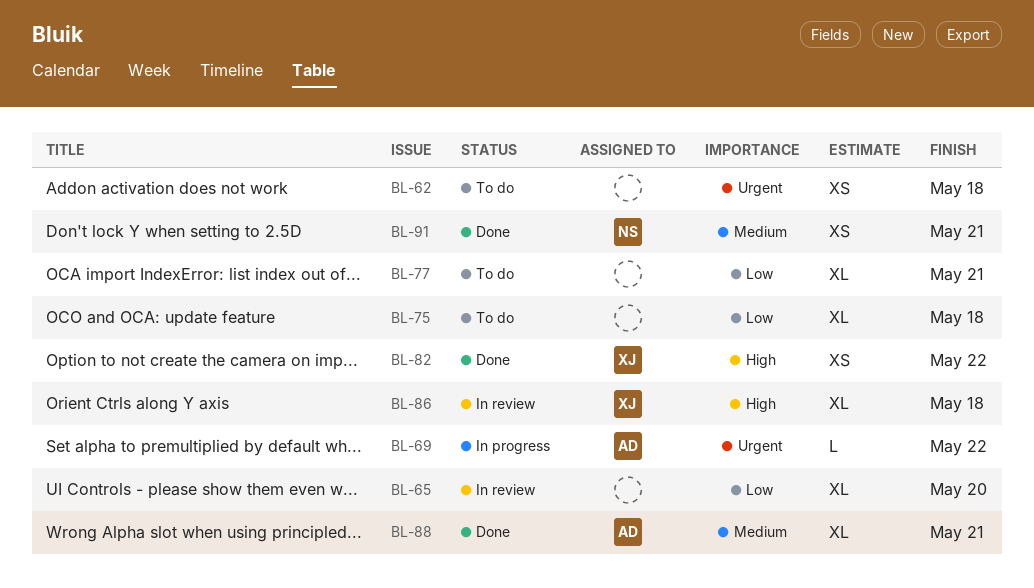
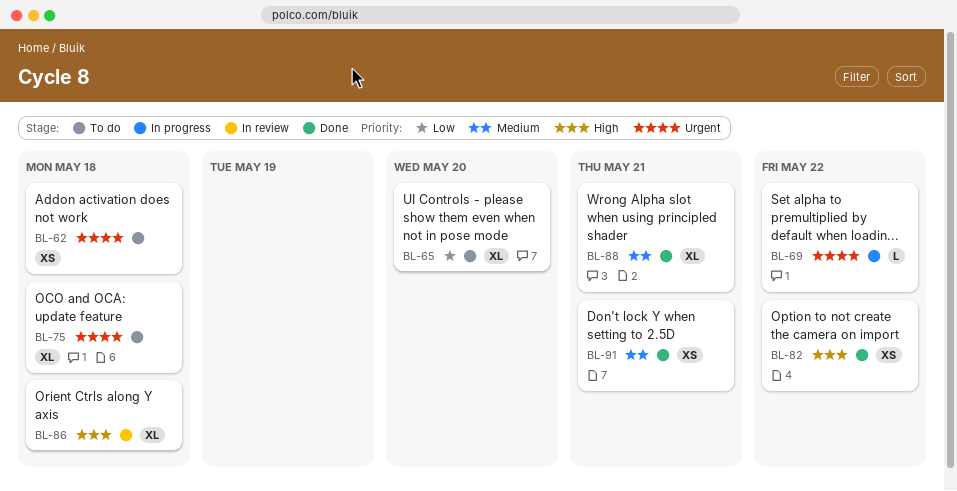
BL-65, status: In review -> To do
BL-75, priority: Low -> Urgent
BL-77: present -> none

